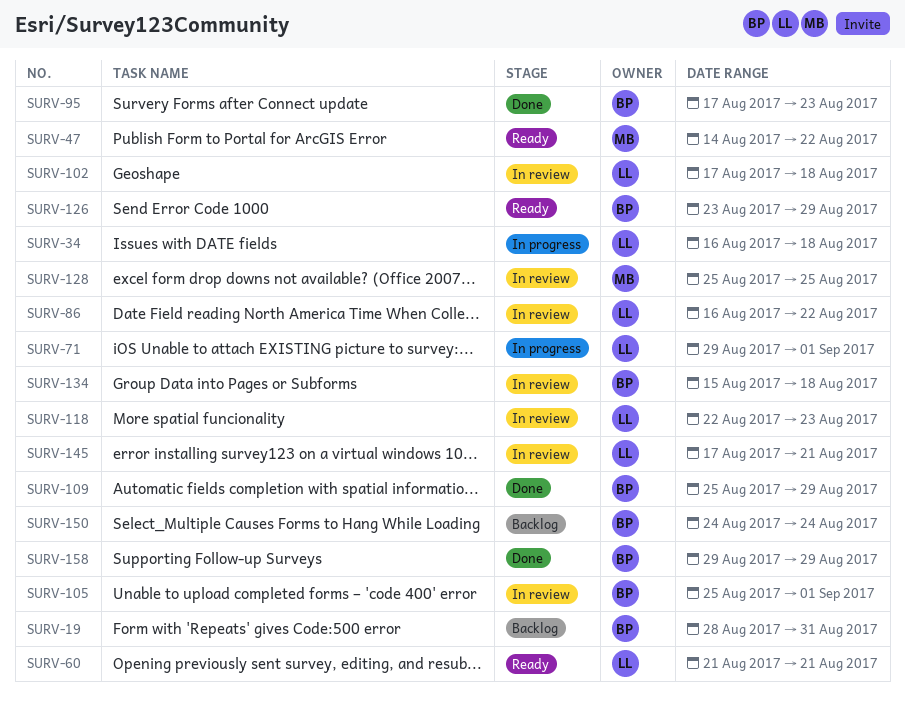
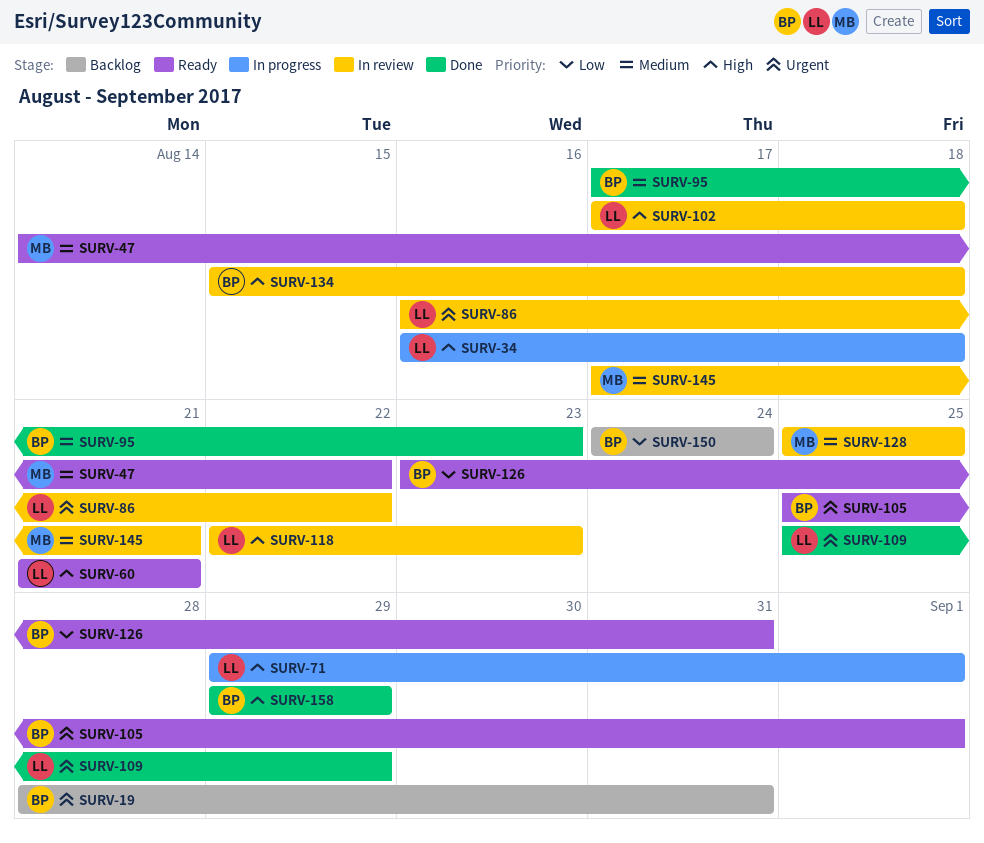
SURV-105, status: In review -> Ready
SURV-109, owner: BP -> LL
SURV-126, due: Aug 29 -> Aug 31
SURV-145, owner: LL -> MB

